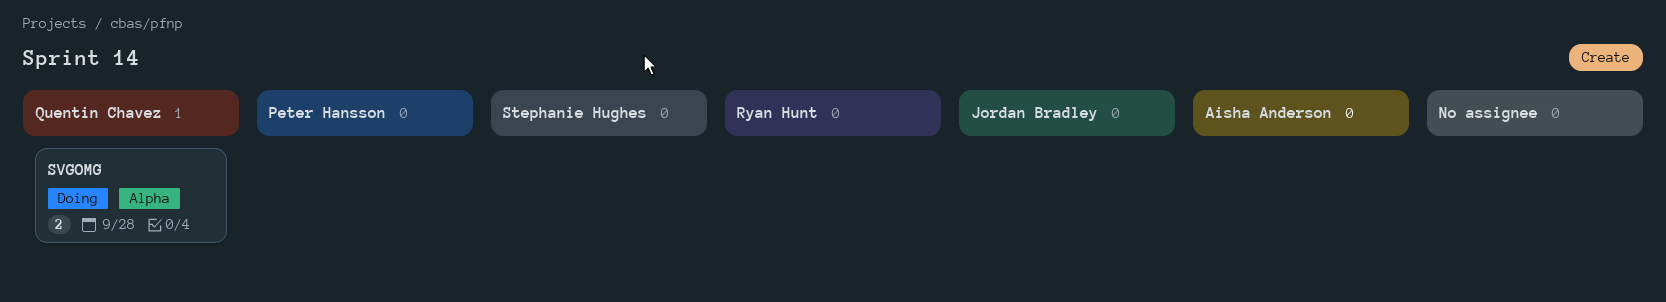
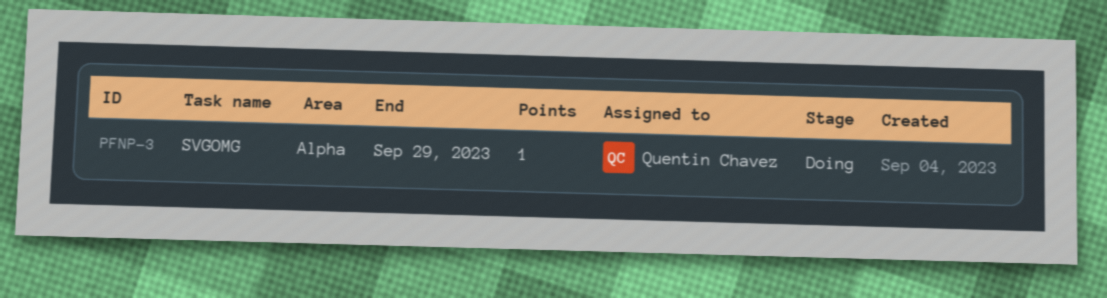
SVGOMG, estimate: 2 -> 1
SVGOMG, due: Sep 28 -> Sep 29

